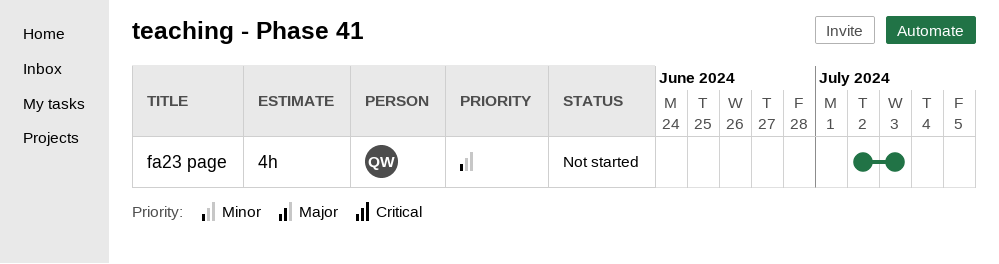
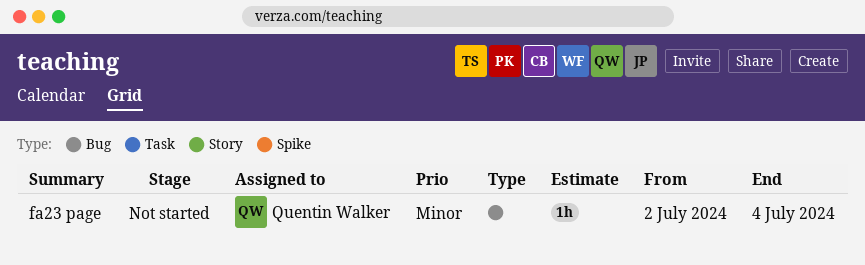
fa23 page, estimate: 4h -> 1h
fa23 page, due: Jul 3 -> Jul 4

